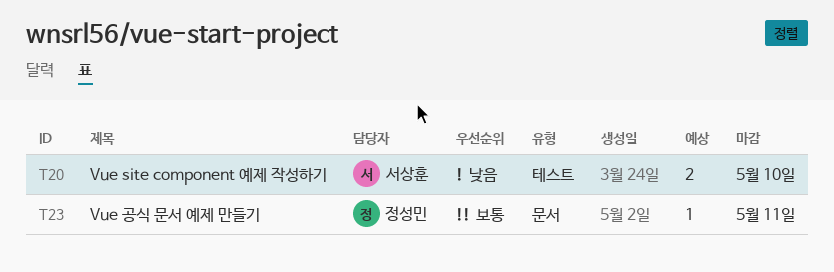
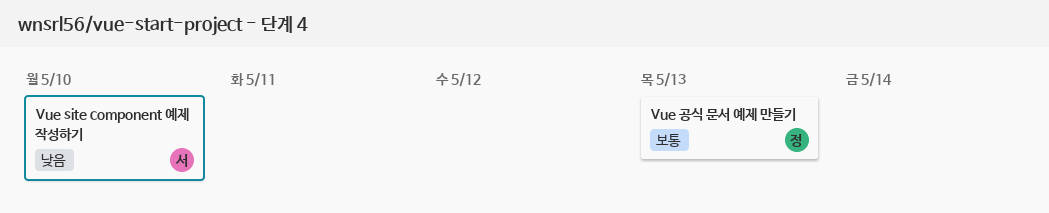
Vue 공식 문서 예제 만들기, due: May 11 -> May 13

